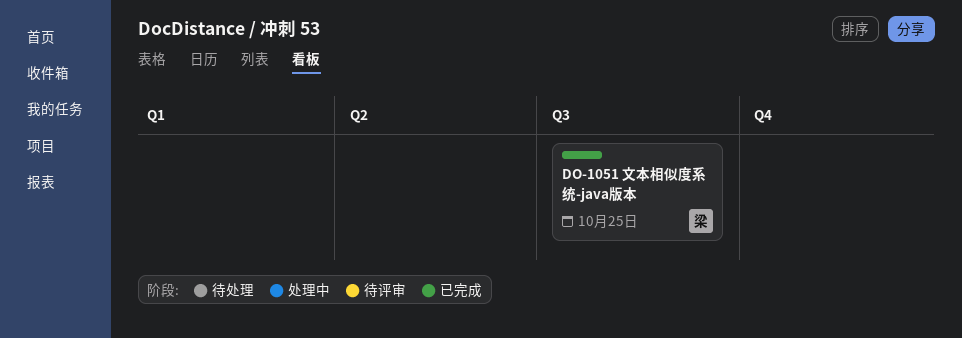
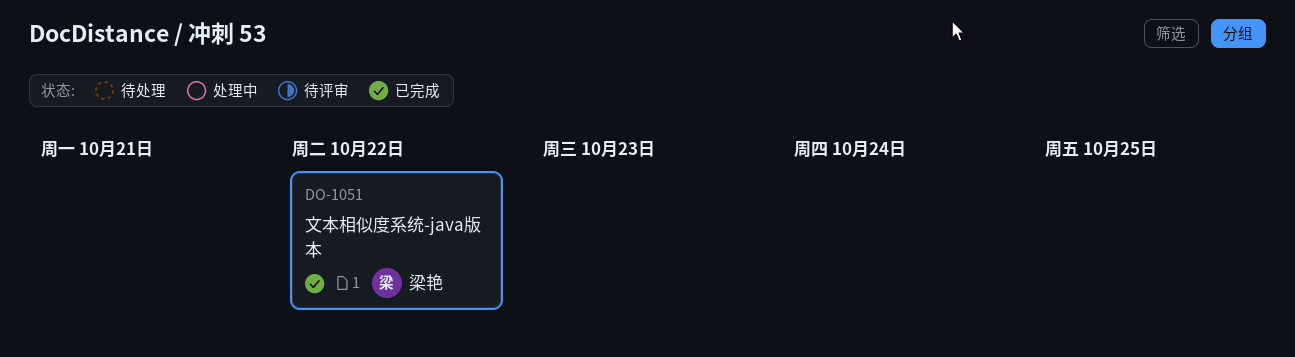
DO-1051, due: Oct 25 -> Oct 22

